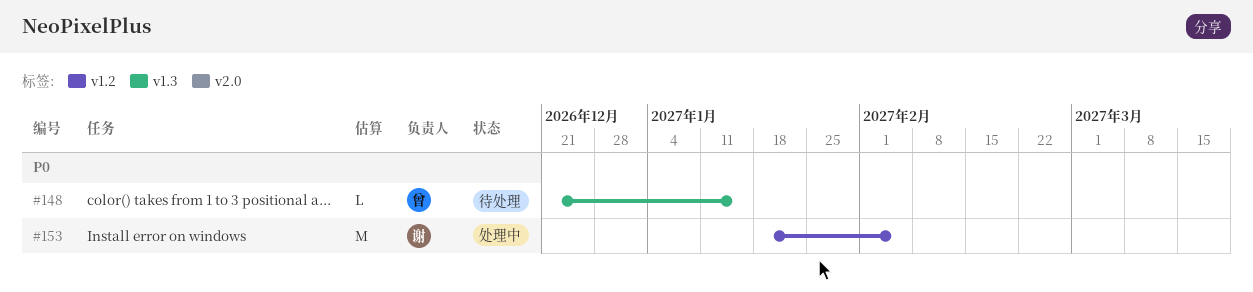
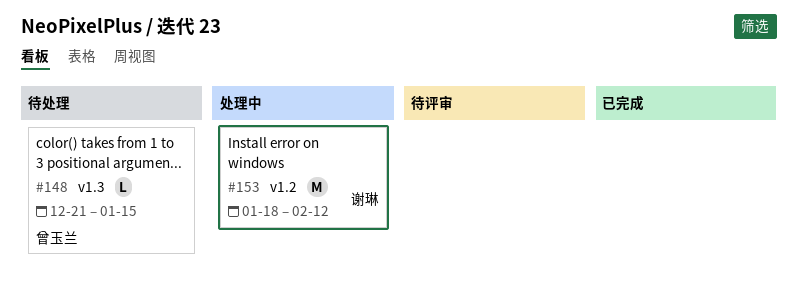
#153, due: Feb 5 -> Feb 12

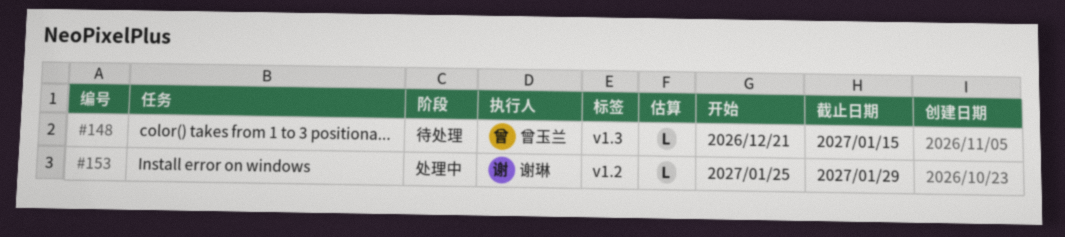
#153, estimate: M -> L
#153, start: Jan 18 -> Jan 25
#153, due: Feb 12 -> Jan 29

